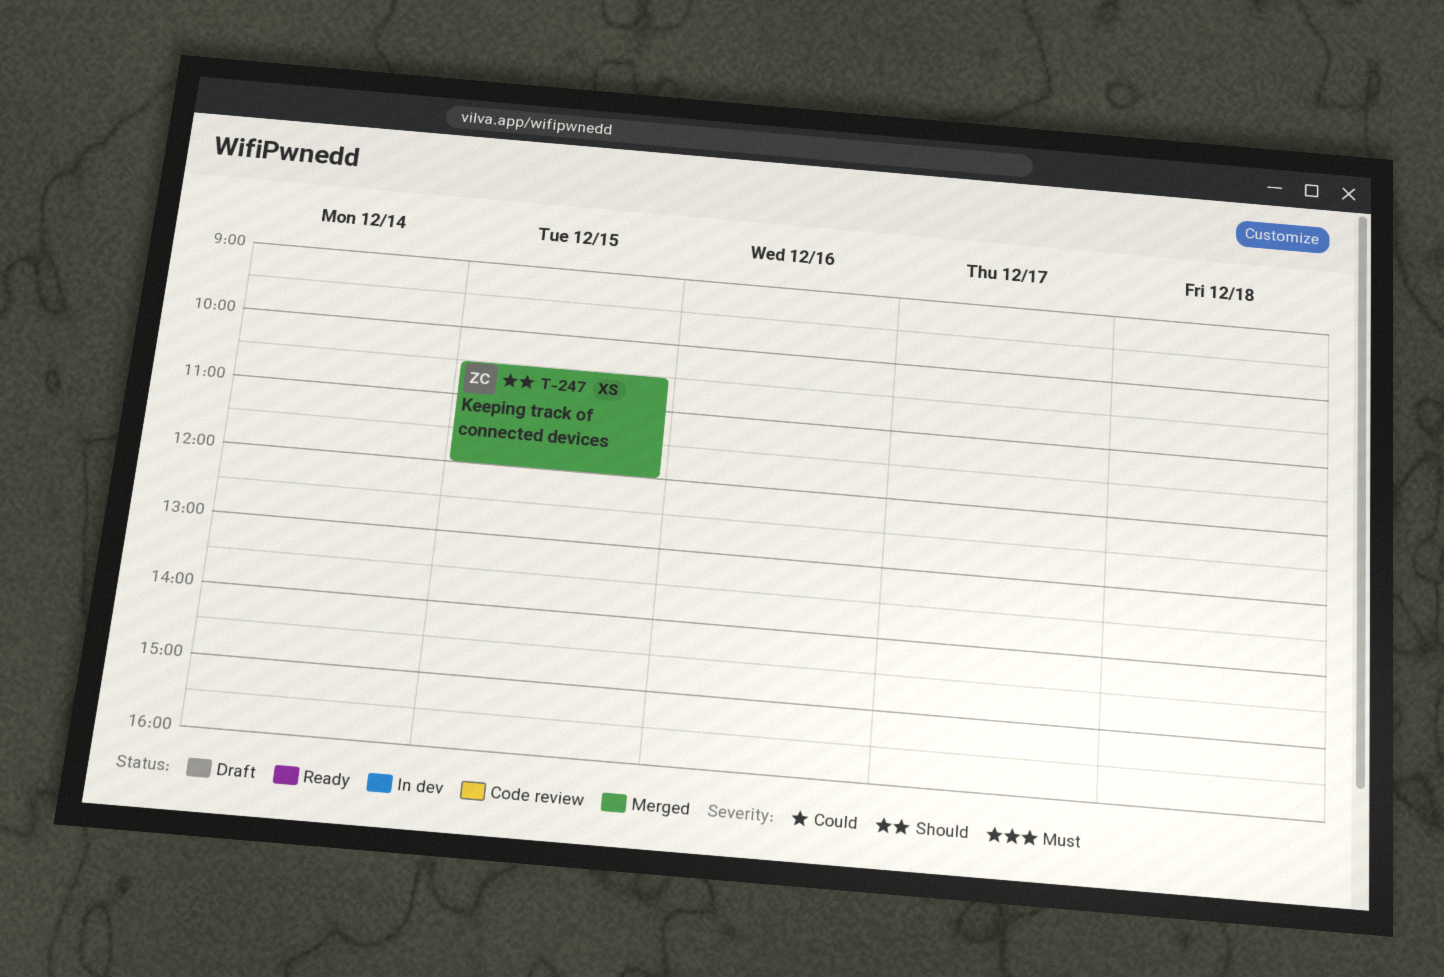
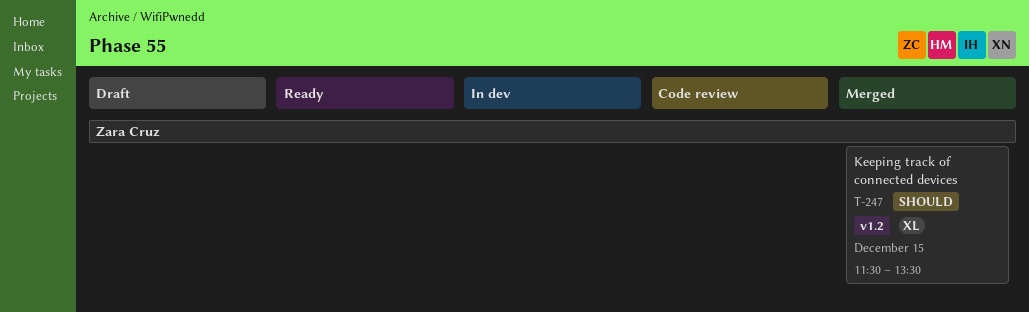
T-247, estimate: XS -> XL
T-247, begins: 10:30 -> 11:30
T-247, ends: 12:00 -> 13:30

